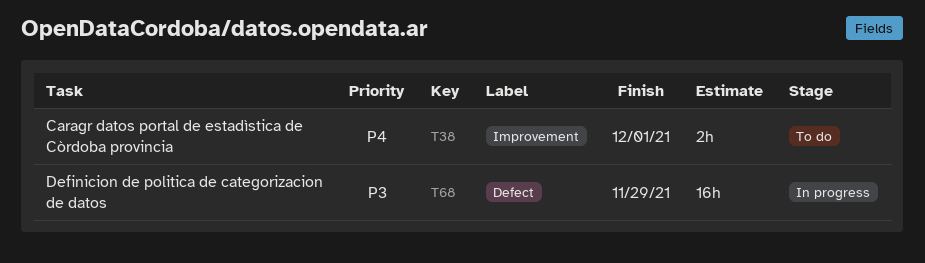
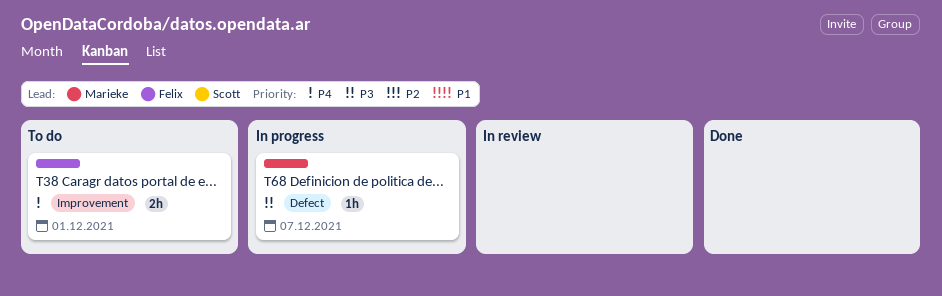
T68, estimate: 16h -> 1h
T68, due: Nov 29 -> Dec 7

